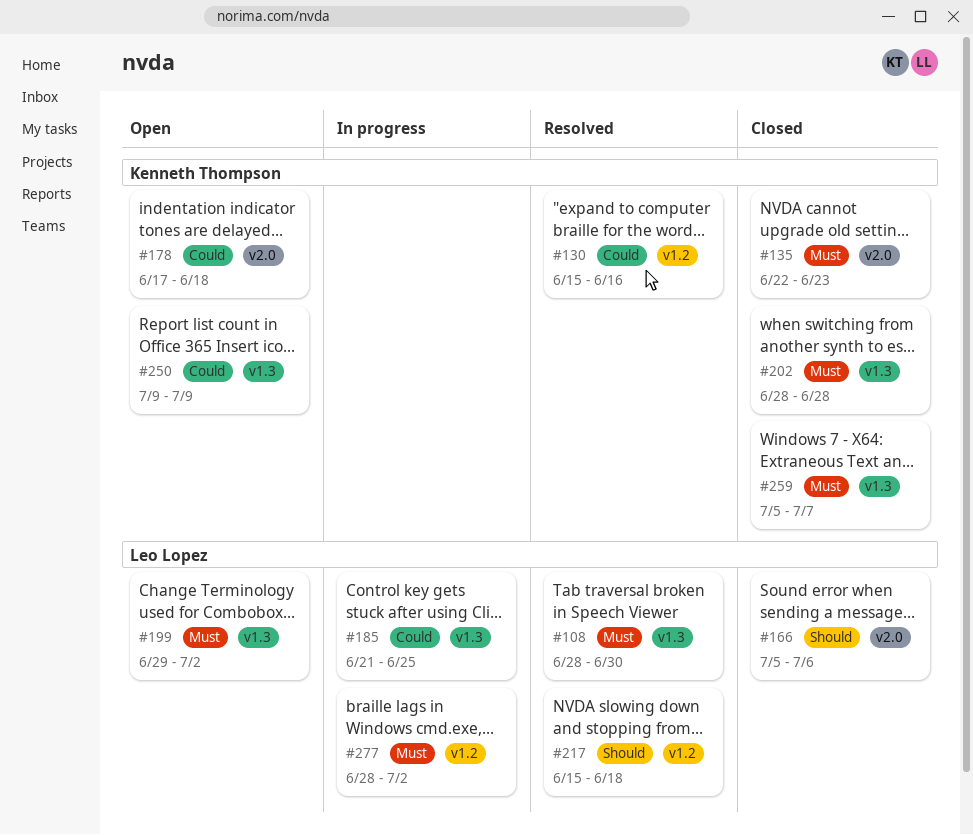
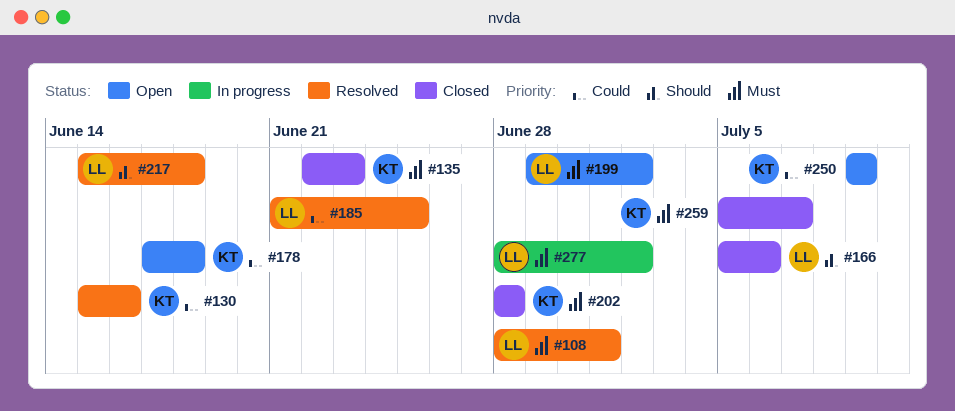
#108, due: Jun 30 -> Jul 1
#185, status: In progress -> Resolved

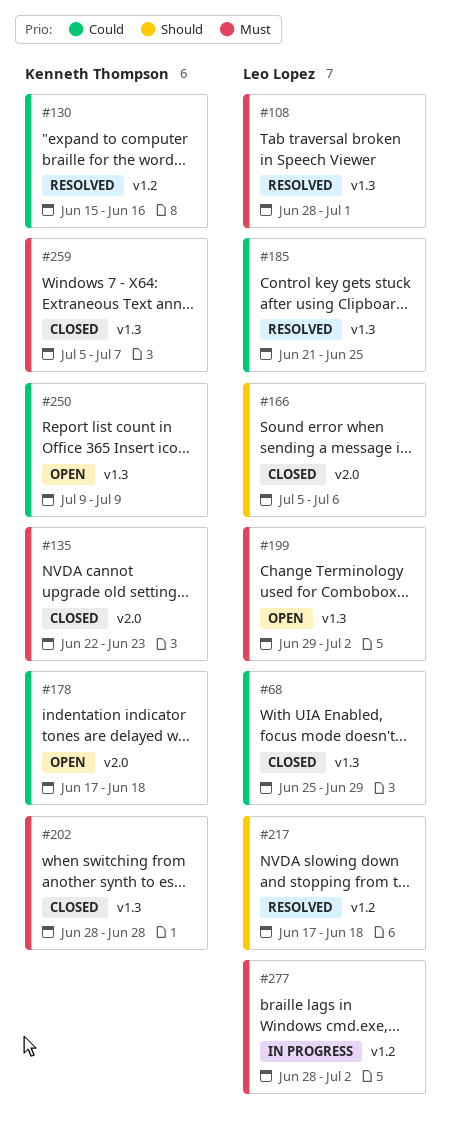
#68: none -> present
#217, start: Jun 15 -> Jun 17

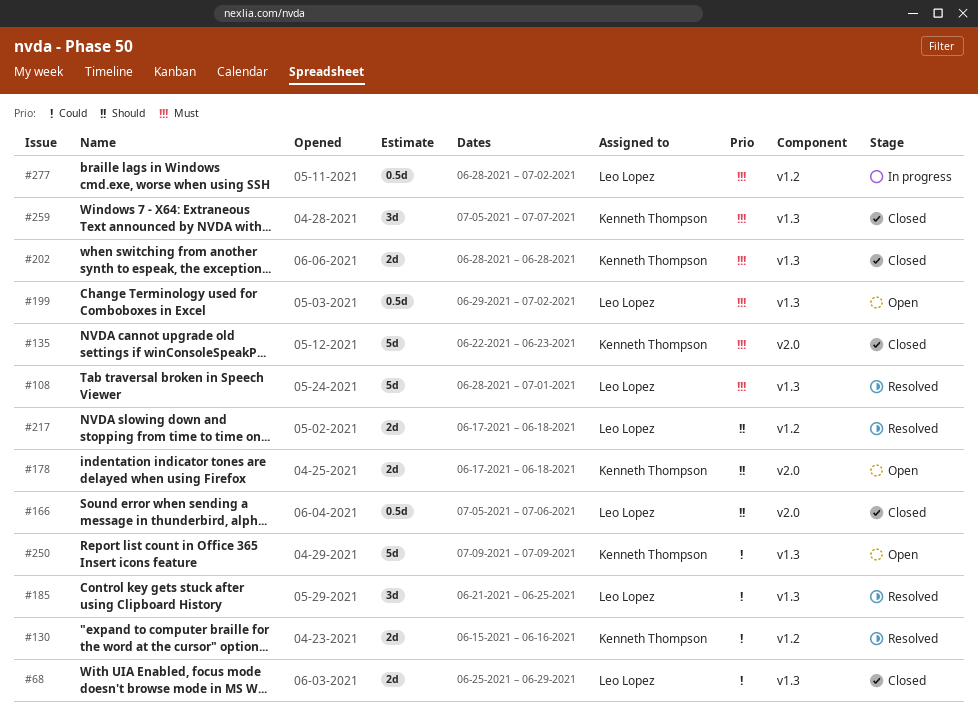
#178, priority: Could -> Should

